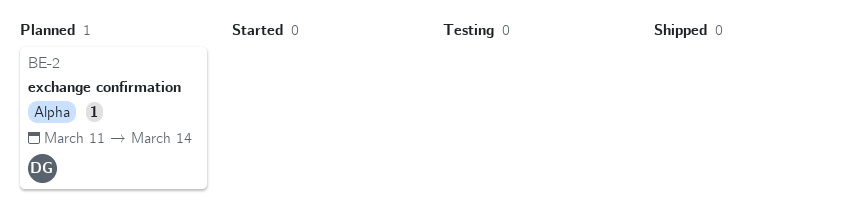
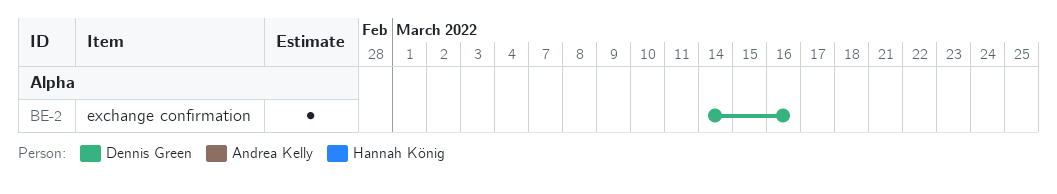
BE-2, start: Mar 11 -> Mar 14
BE-2, due: Mar 14 -> Mar 16

